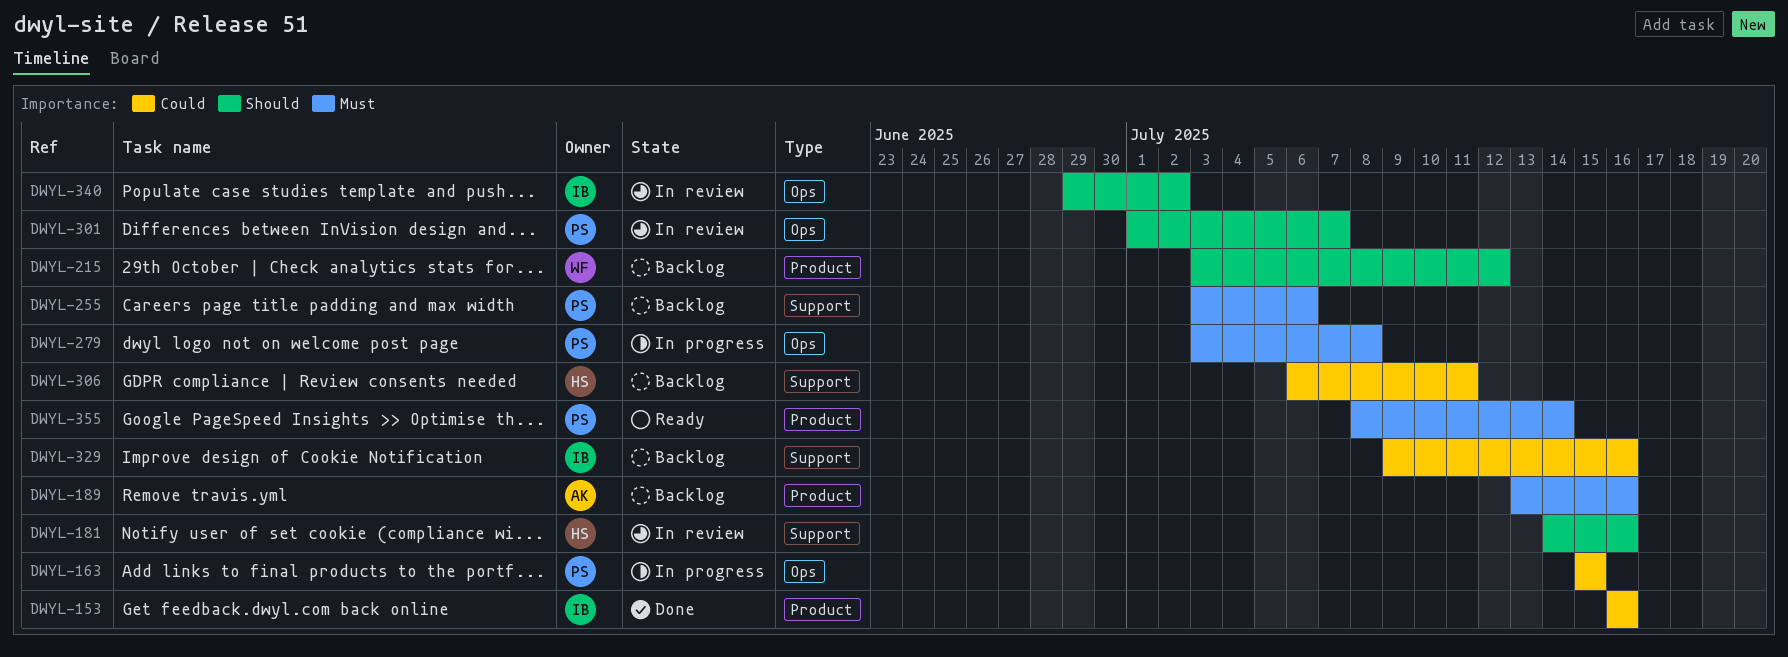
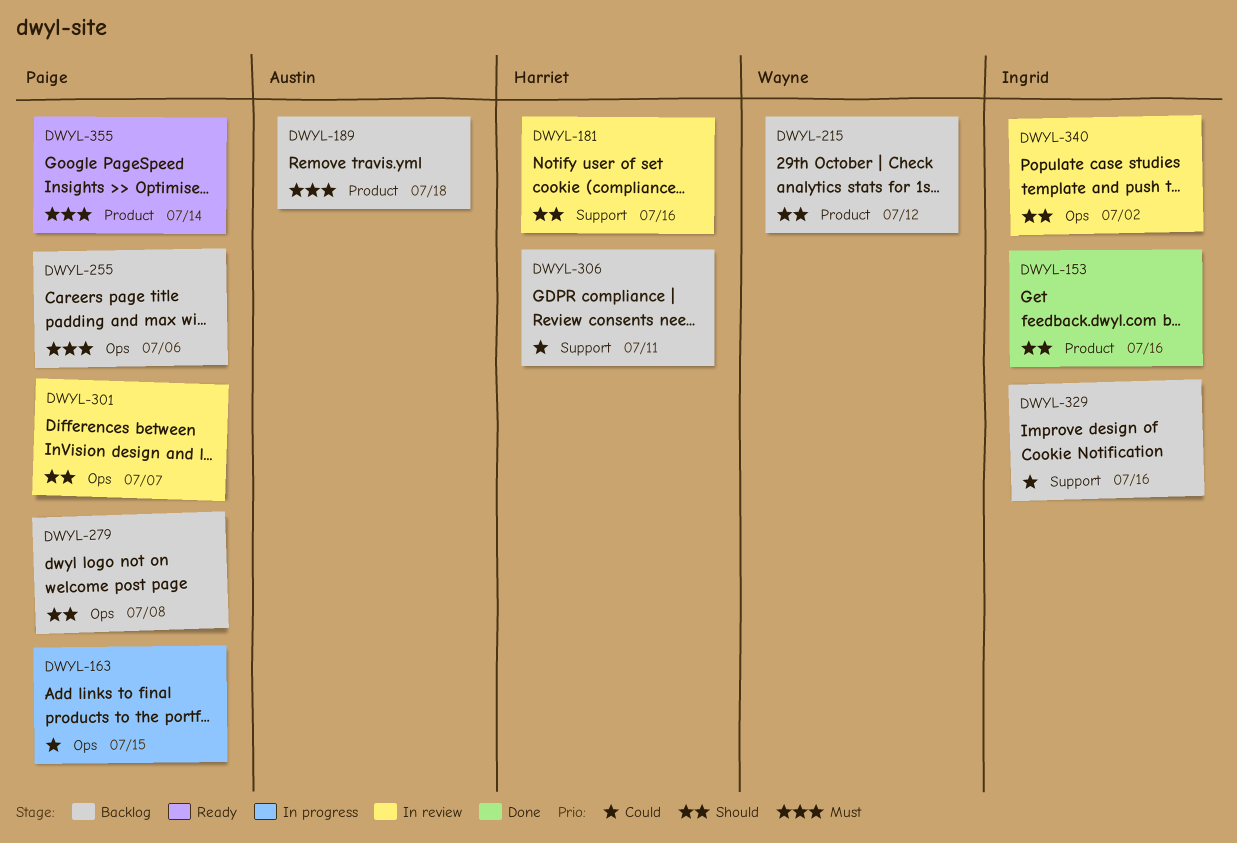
DWYL-153, priority: Could -> Should
DWYL-189, due: Jul 16 -> Jul 18
DWYL-255, label: Support -> Ops
DWYL-279, status: In progress -> Backlog
DWYL-279, priority: Must -> Should

